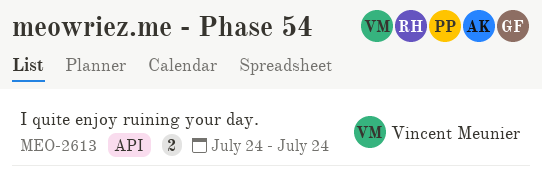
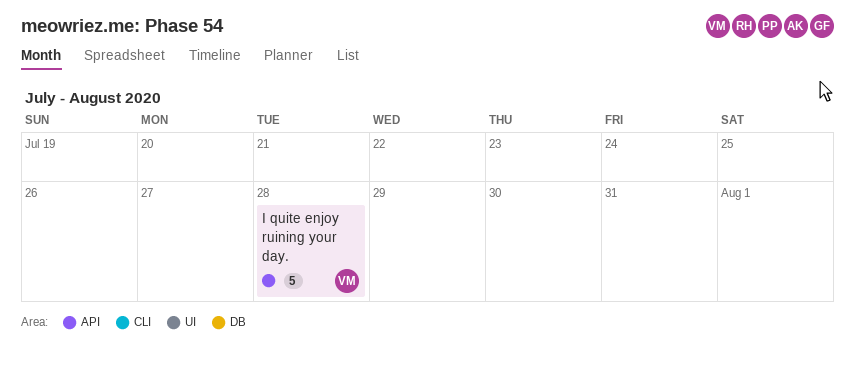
I quite enjoy ruining your day., estimate: 2 -> 5
I quite enjoy ruining your day., due: Jul 24 -> Jul 28

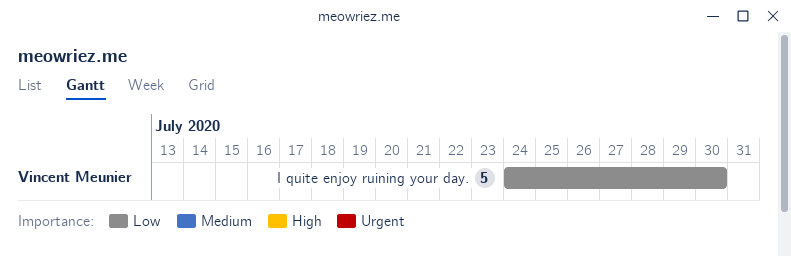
I quite enjoy ruining your day., due: Jul 28 -> Jul 30

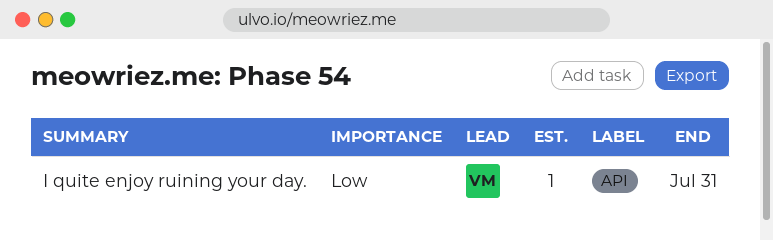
I quite enjoy ruining your day., estimate: 5 -> 1
I quite enjoy ruining your day., due: Jul 30 -> Jul 31

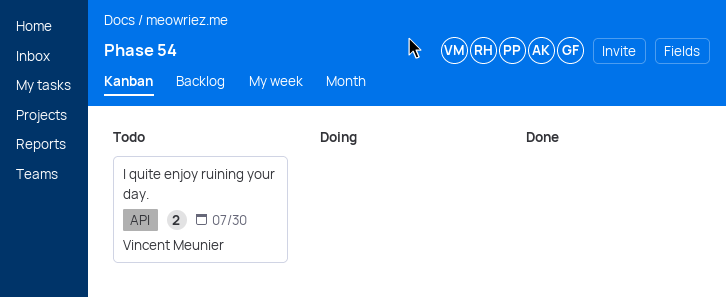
I quite enjoy ruining your day., estimate: 1 -> 2
I quite enjoy ruining your day., due: Jul 31 -> Jul 30

